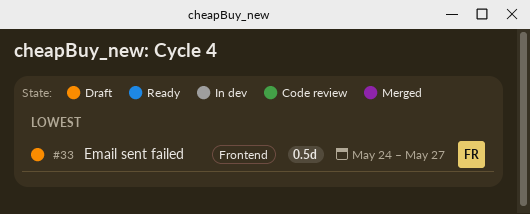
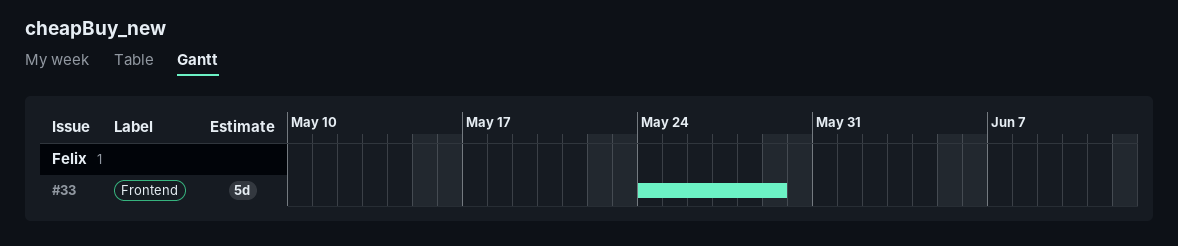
#33, estimate: 0.5d -> 5d
#33, due: May 27 -> May 29

